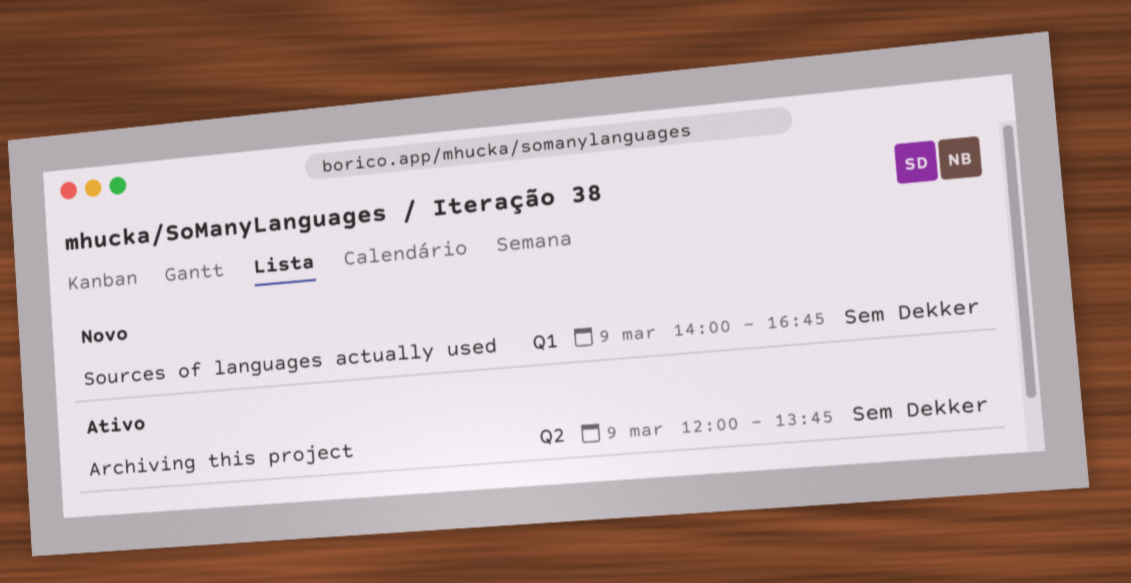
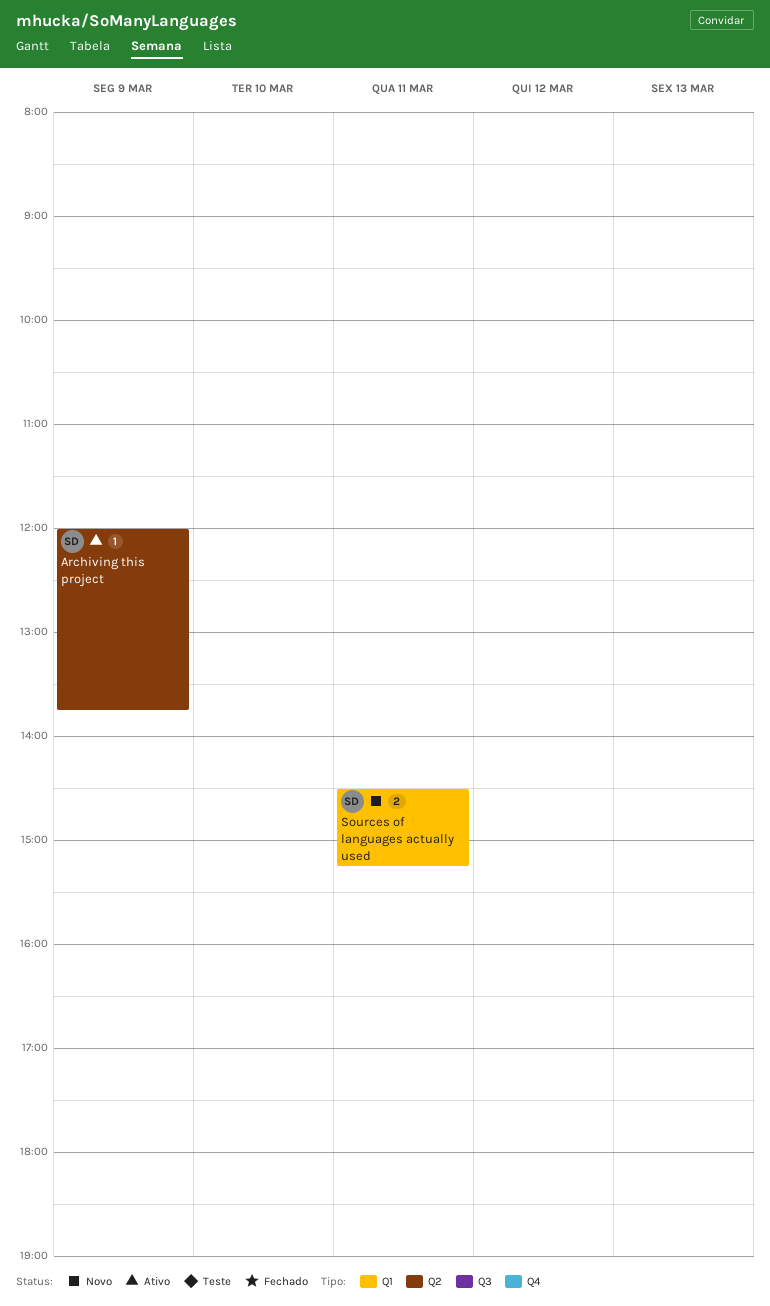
Sources of languages actually used, day: Mar 9 -> Mar 11
Sources of languages actually used, begins: 14:00 -> 14:30
Sources of languages actually used, ends: 16:45 -> 15:15

